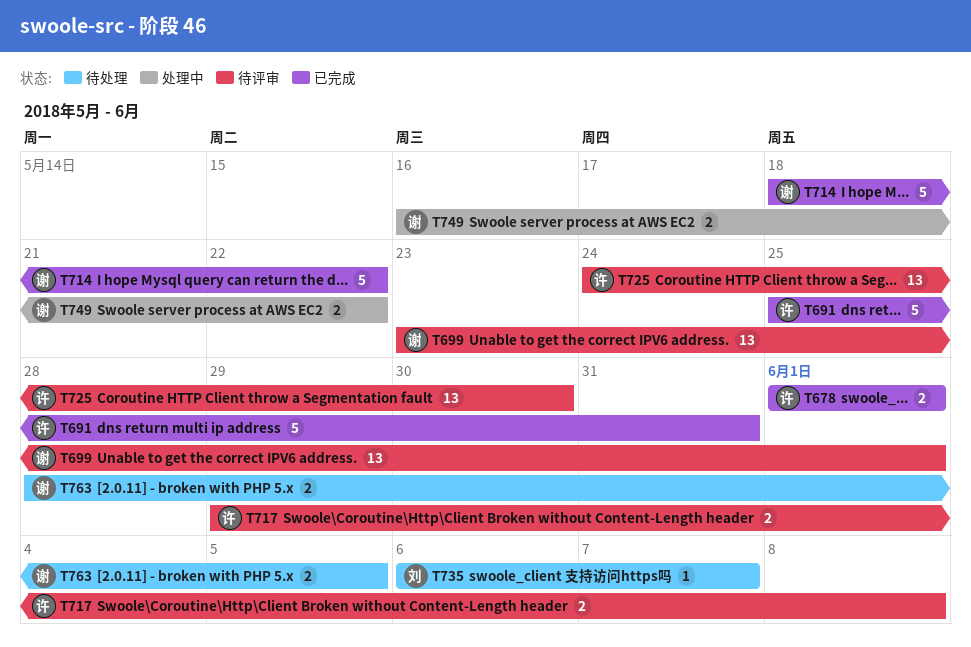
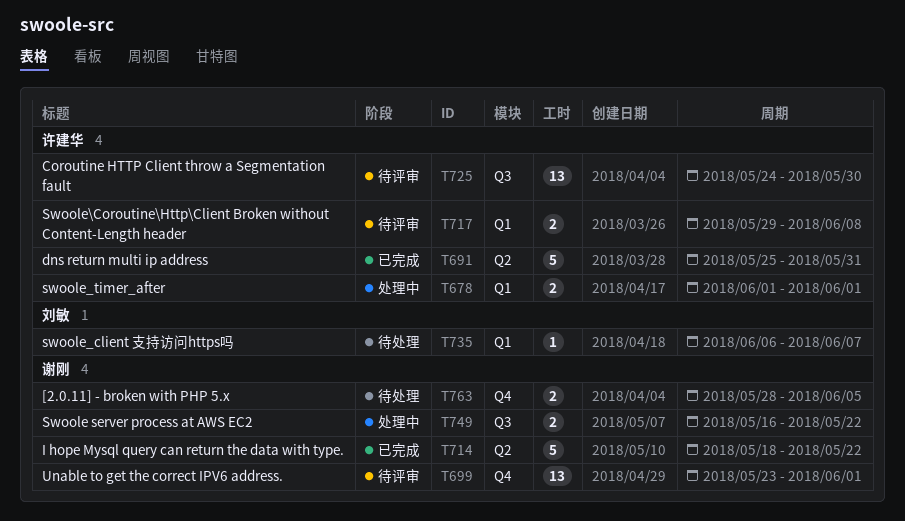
T678, status: 已完成 -> 处理中

